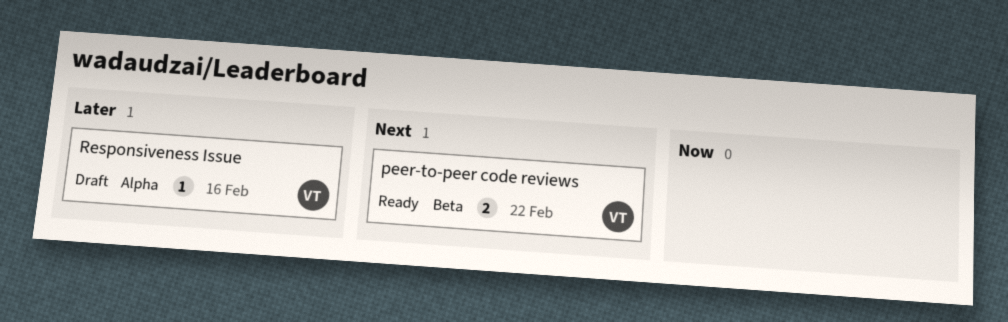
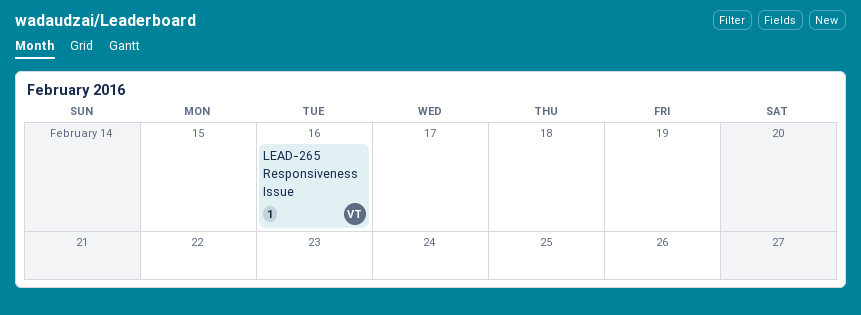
peer-to-peer code reviews: present -> none

